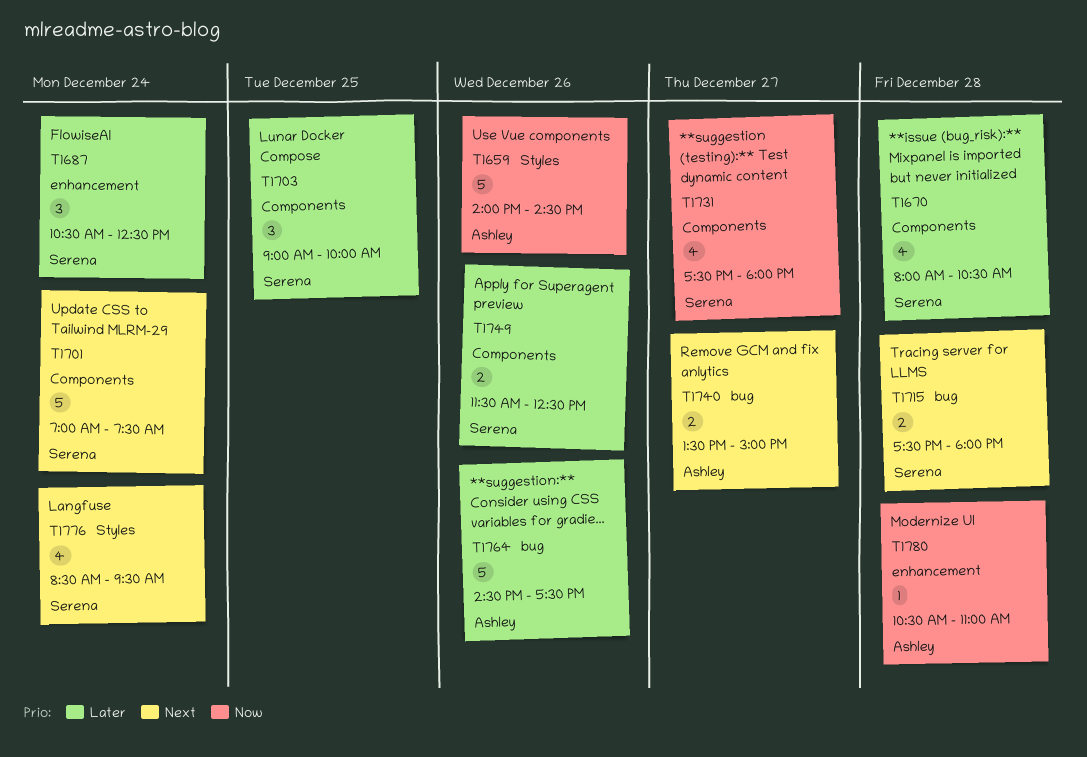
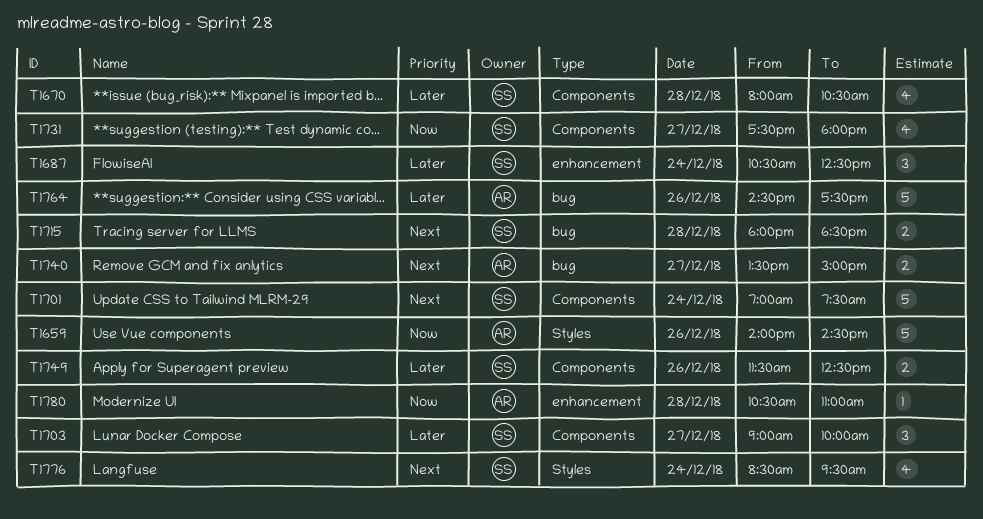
T1703, day: Dec 25 -> Dec 27
T1715, begins: 17:30 -> 18:00
T1715, ends: 18:00 -> 18:30

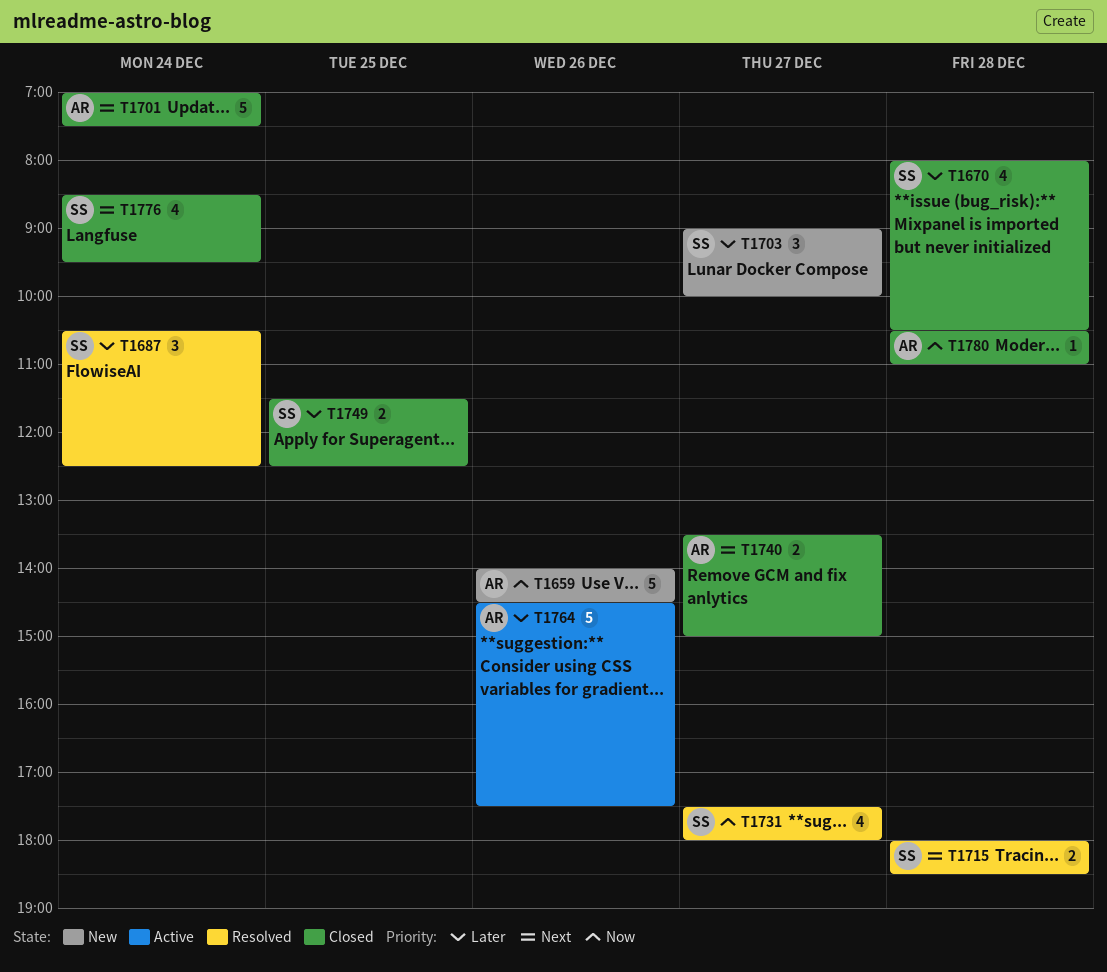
T1701, owner: SS -> AR
T1749, day: Dec 26 -> Dec 25

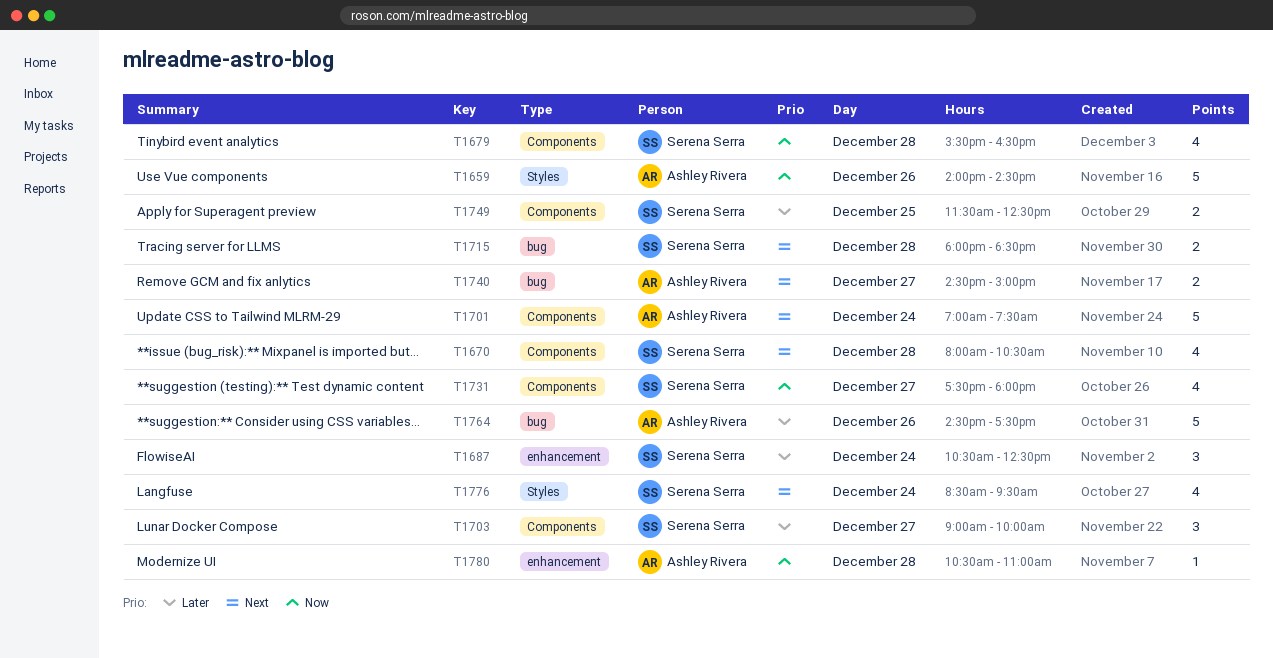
T1670, priority: Later -> Next
T1679: none -> present
T1740, begins: 13:30 -> 14:30

